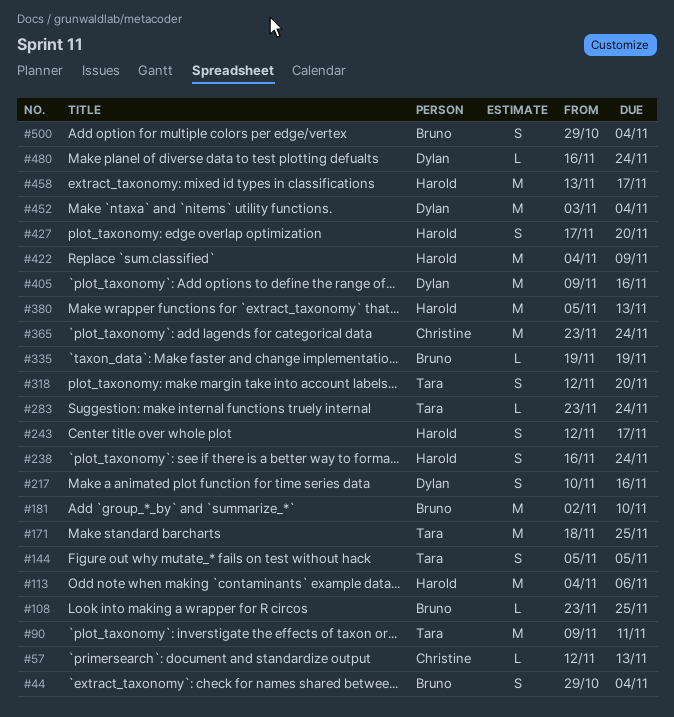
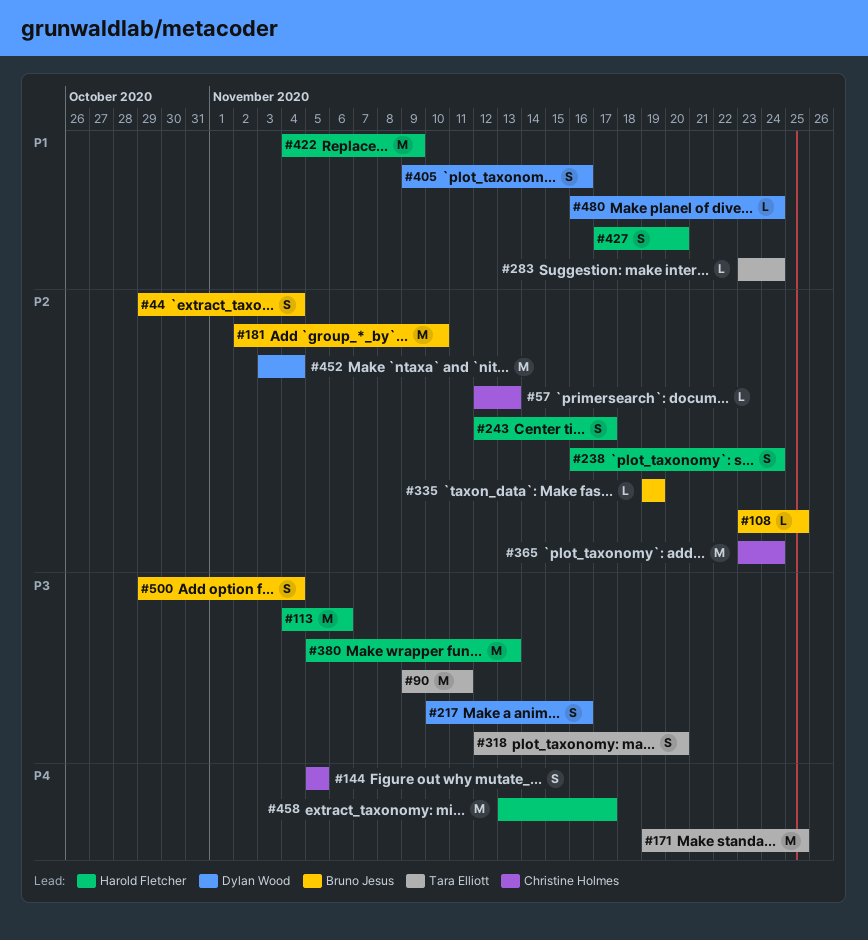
#144, owner: Tara Elliott -> Christine Holmes
#171, start: Nov 18 -> Nov 19
#405, estimate: M -> S

